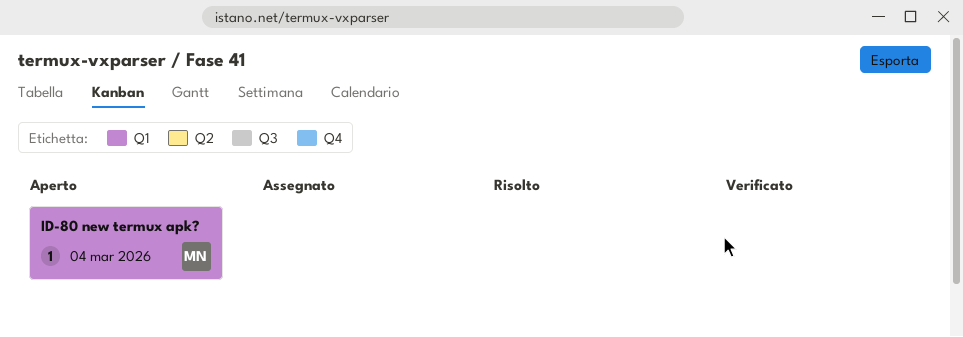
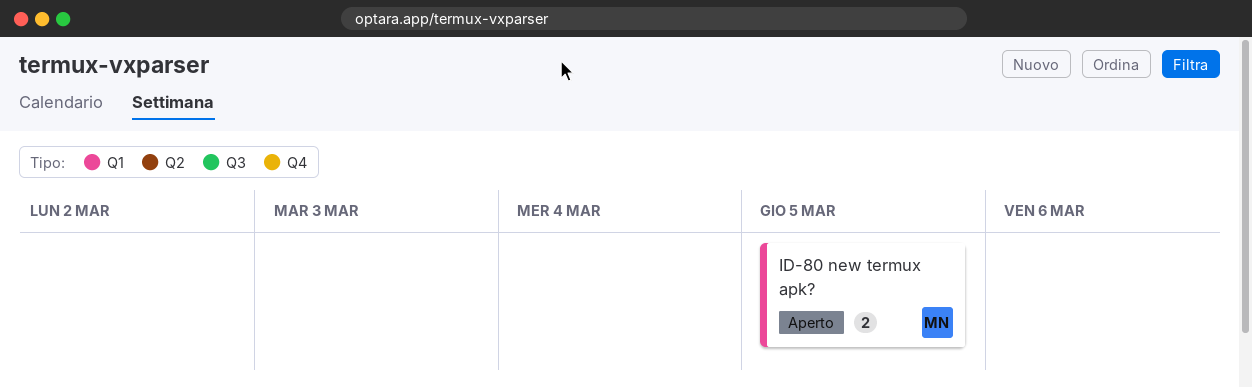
ID-80, estimate: 1 -> 2
ID-80, due: Mar 4 -> Mar 5

